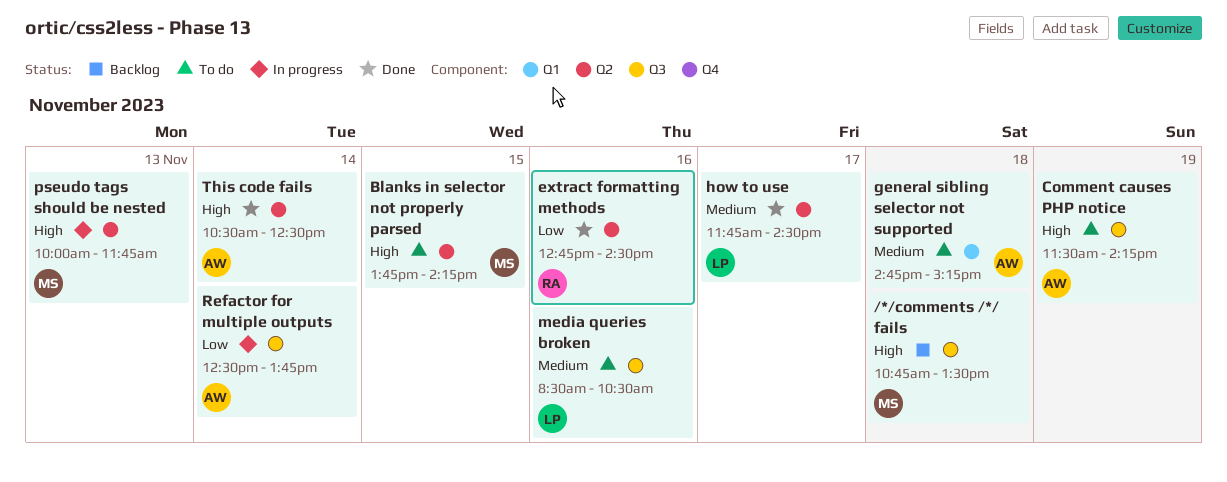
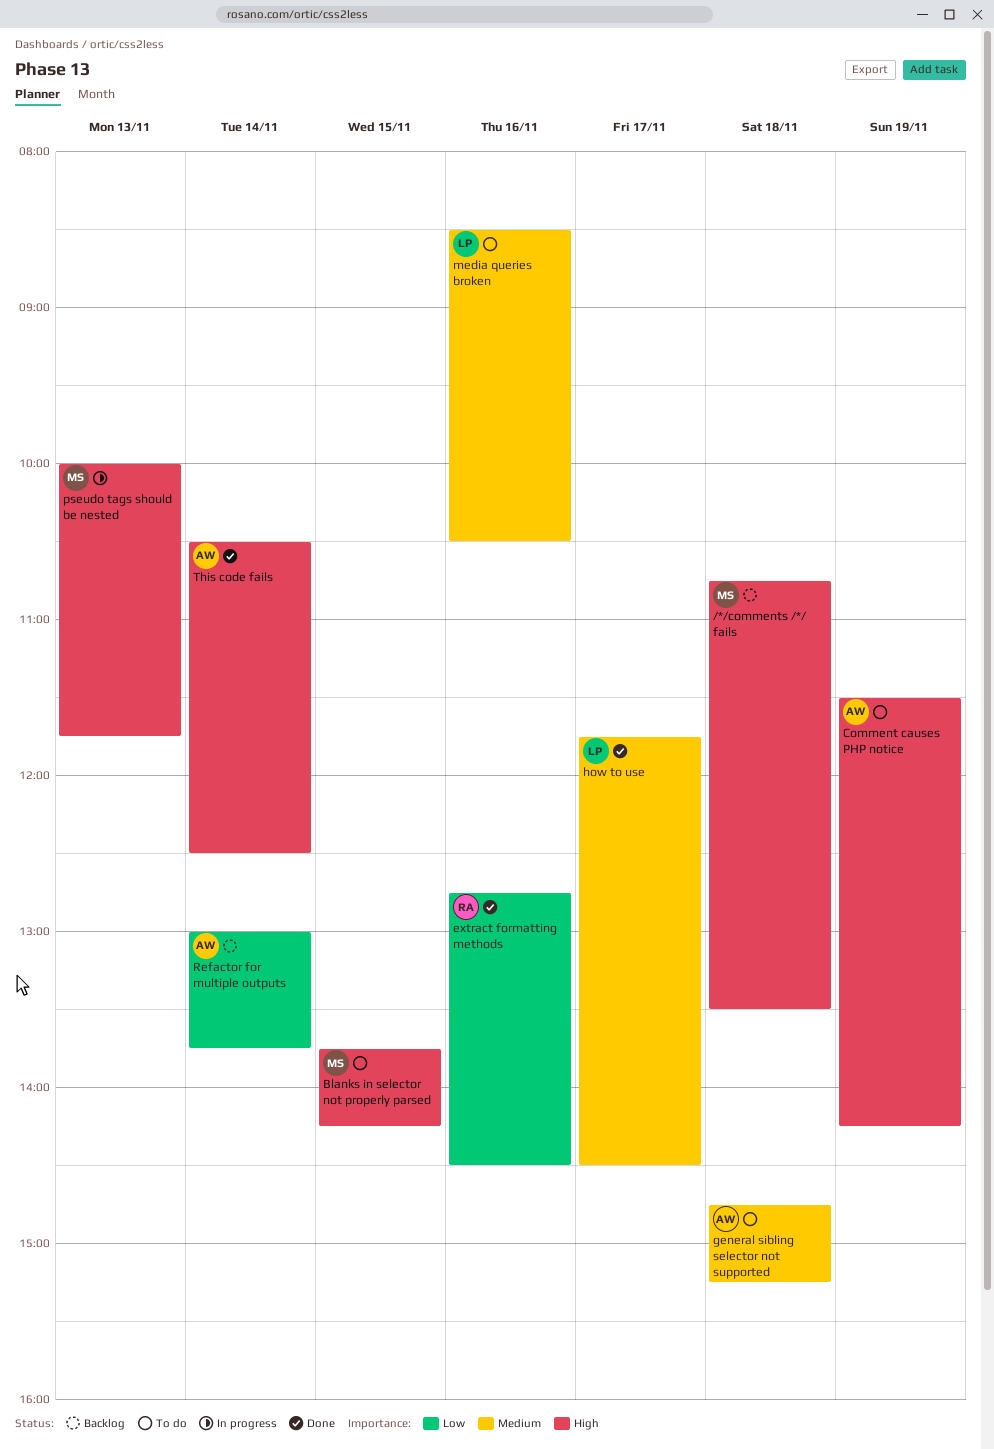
Refactor for multiple outputs, status: In progress -> Backlog
Refactor for multiple outputs, begins: 12:30 -> 13:00

